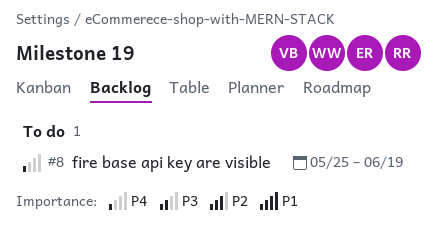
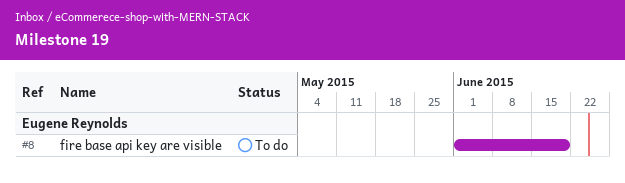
#8, start: May 25 -> Jun 1

